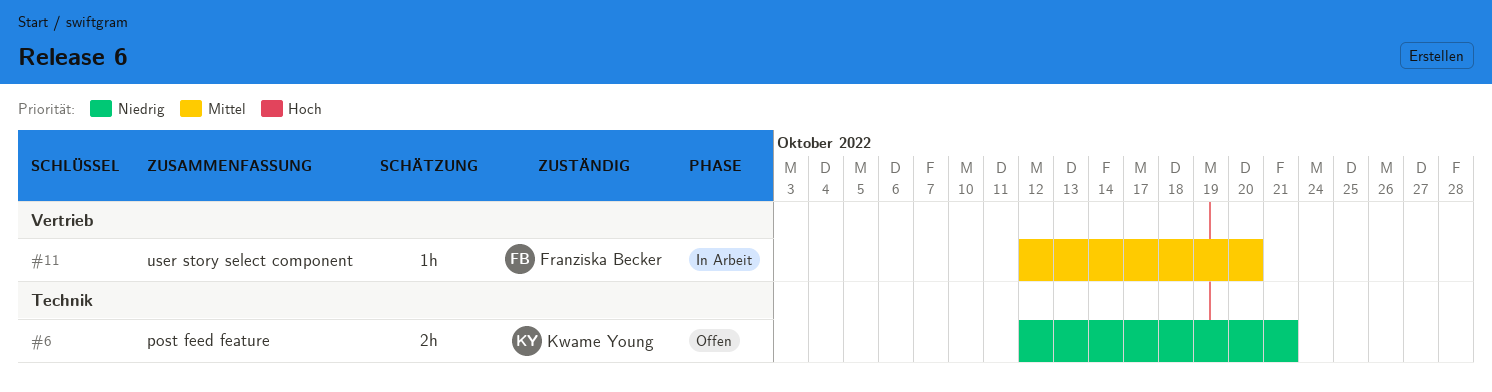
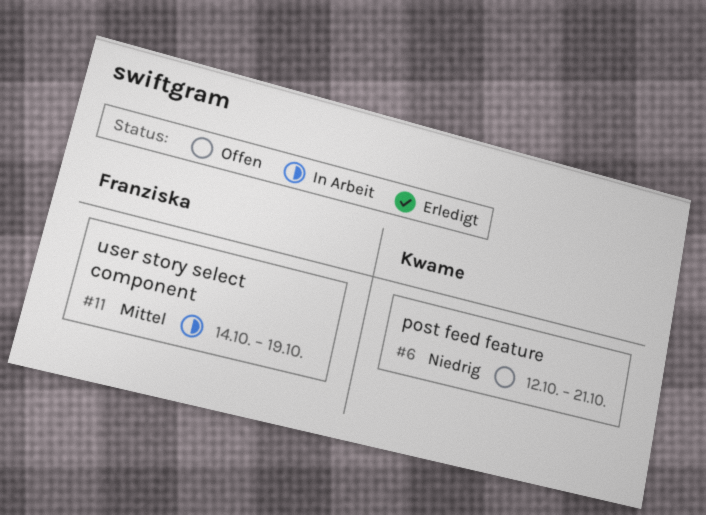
#11, start: Oct 12 -> Oct 14
#11, due: Oct 20 -> Oct 19

